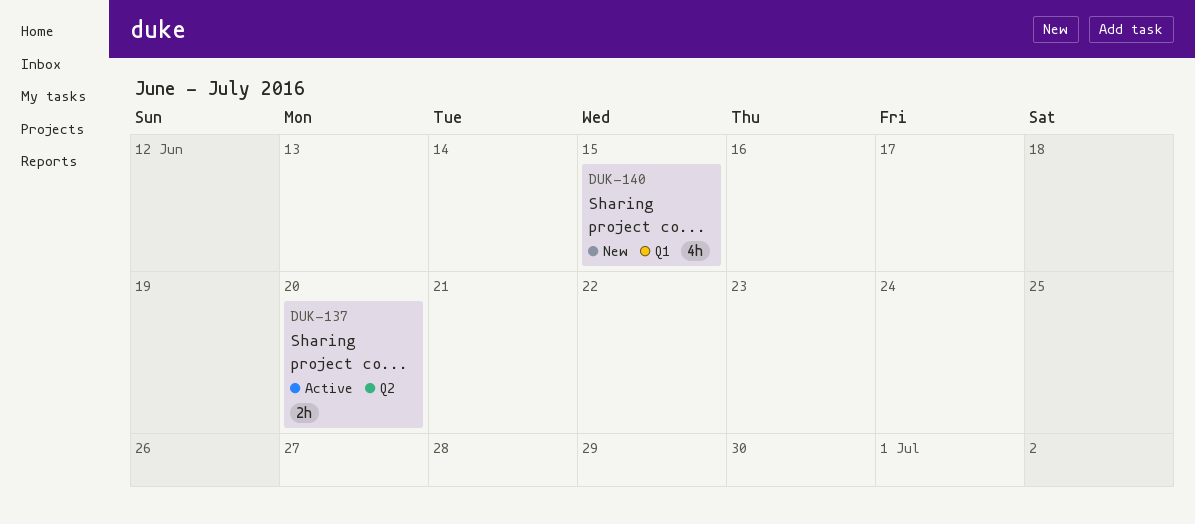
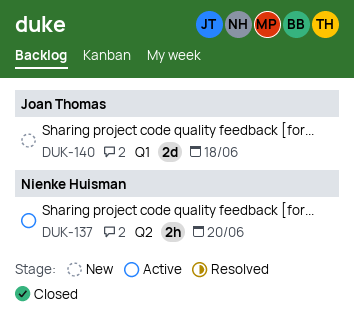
DUK-140, estimate: 4h -> 2d
DUK-140, due: Jun 15 -> Jun 18

